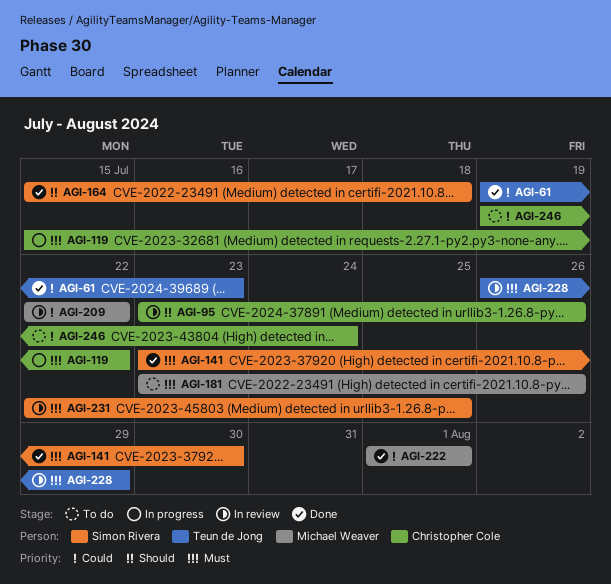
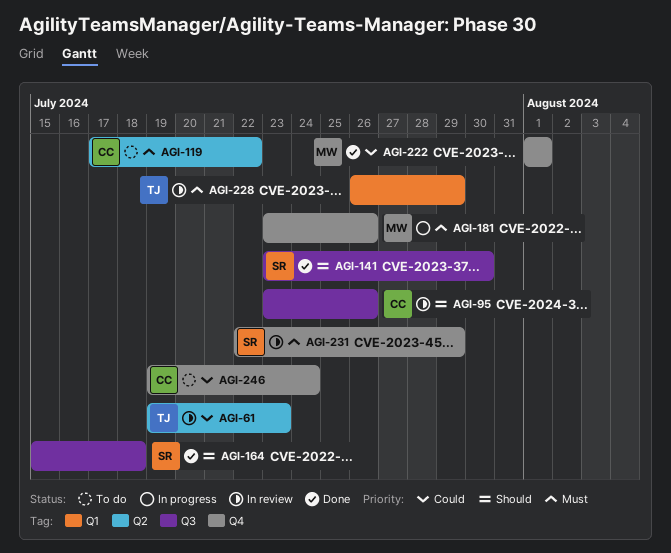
AGI-61, status: Done -> In review
AGI-119, status: In progress -> To do
AGI-119, start: Jul 15 -> Jul 17
AGI-141, priority: Must -> Should
AGI-181, status: To do -> In progress
AGI-209: present -> none
AGI-231, due: Jul 25 -> Jul 29

